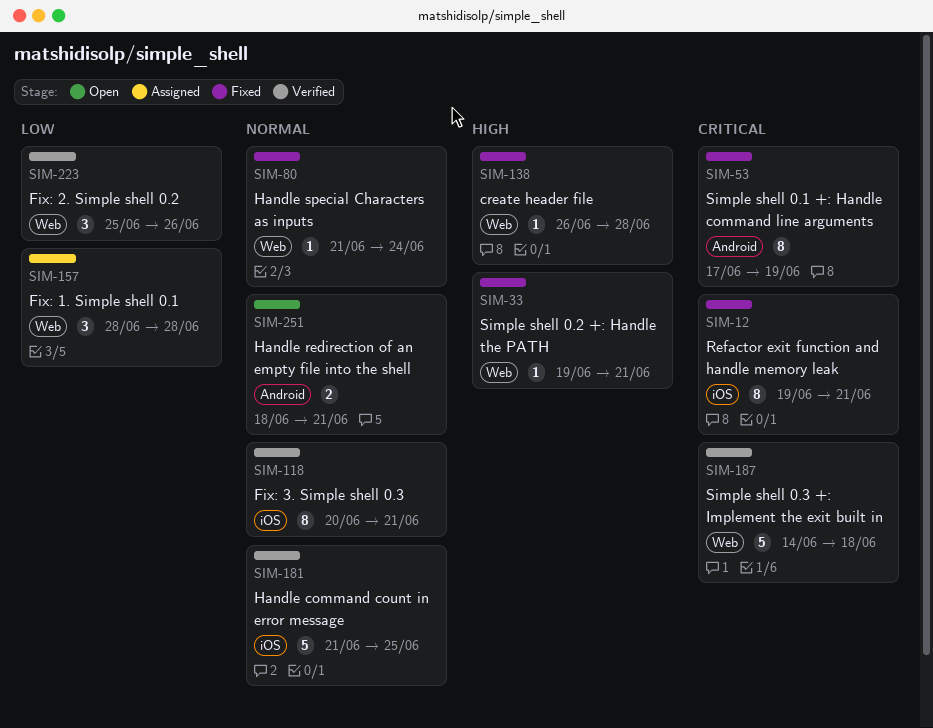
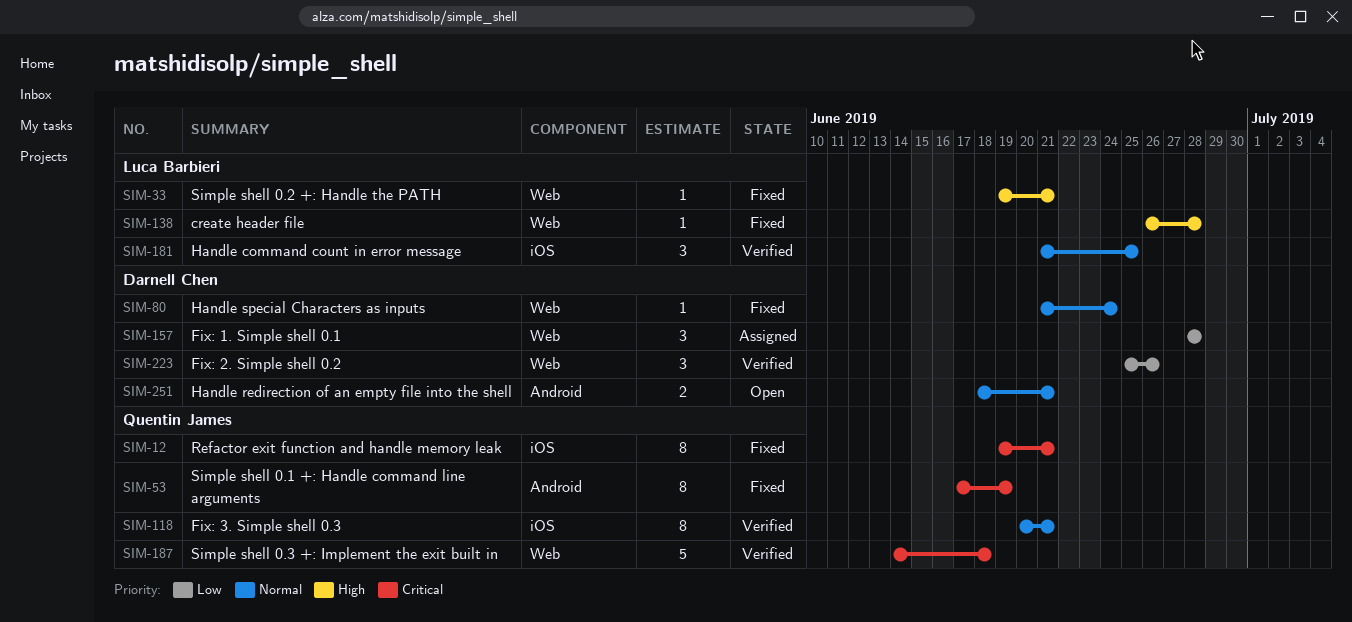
SIM-181, estimate: 5 -> 3

